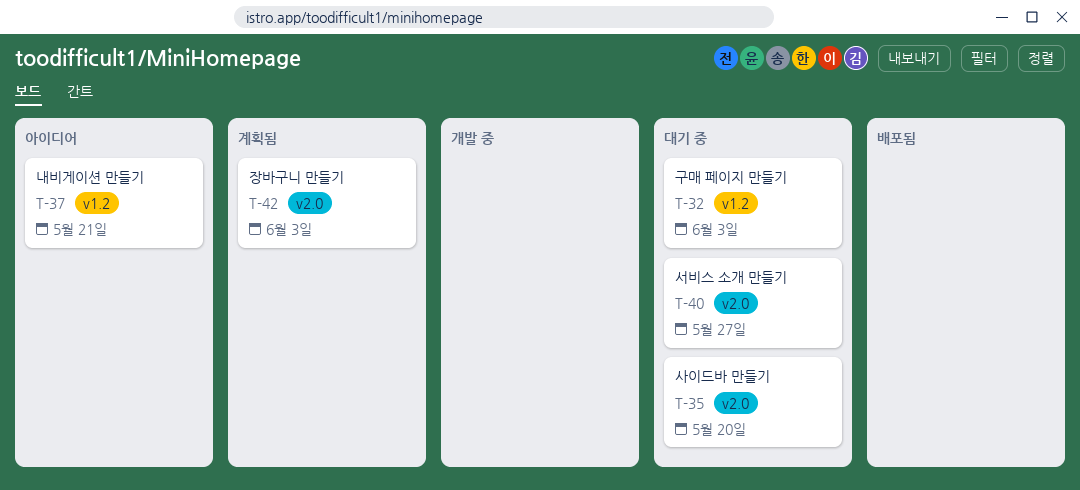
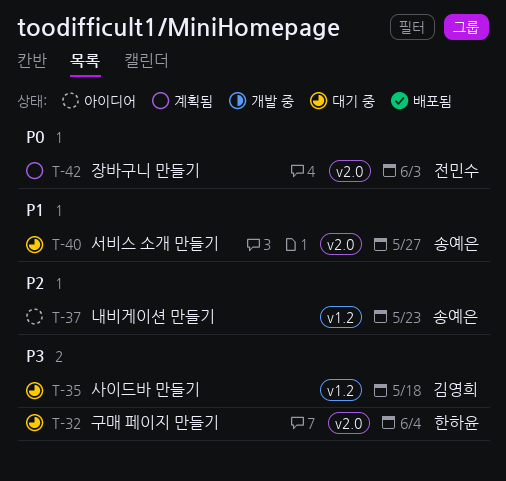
T-32, label: v1.2 -> v2.0
T-32, due: Jun 3 -> Jun 4
T-35, label: v2.0 -> v1.2
T-35, due: May 20 -> May 18
T-37, due: May 21 -> May 23

